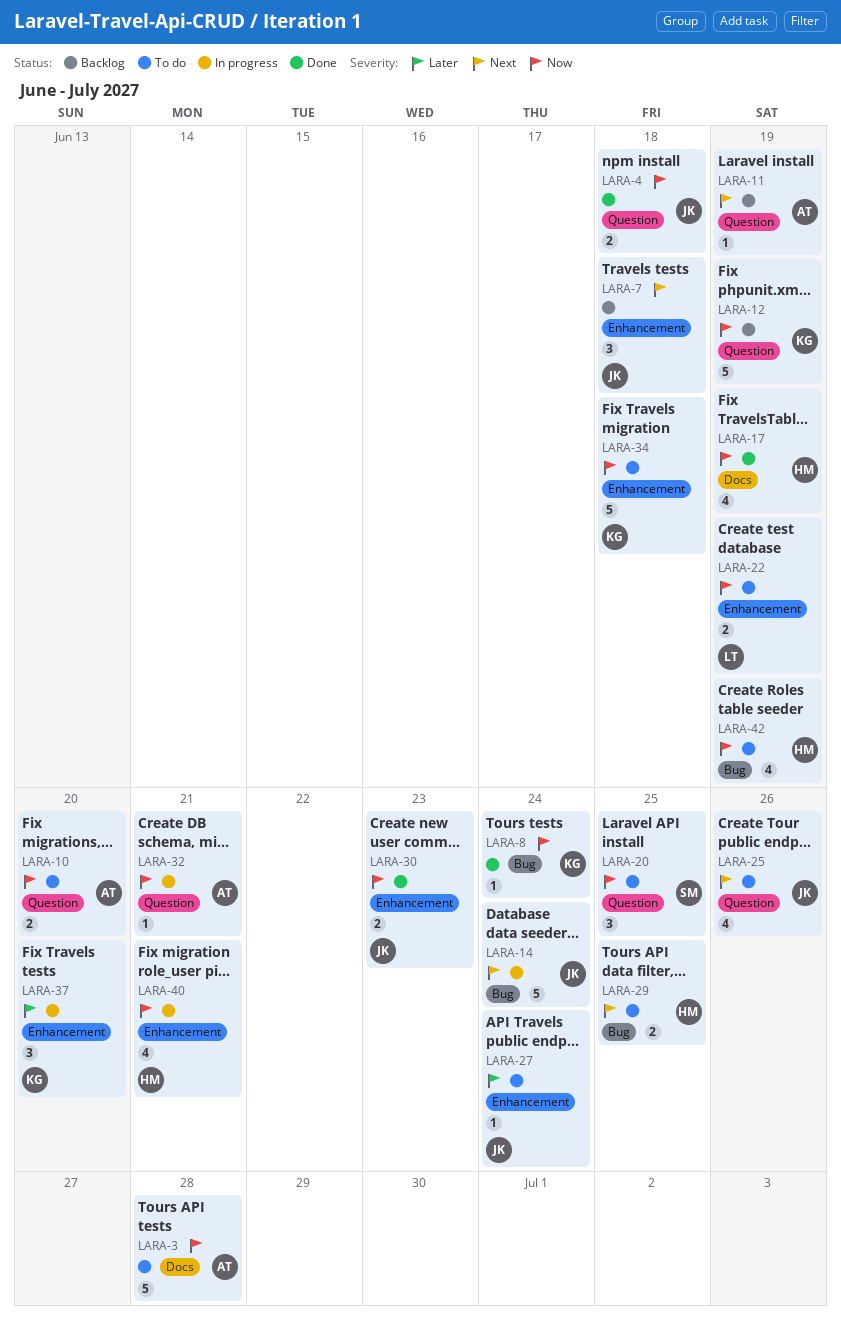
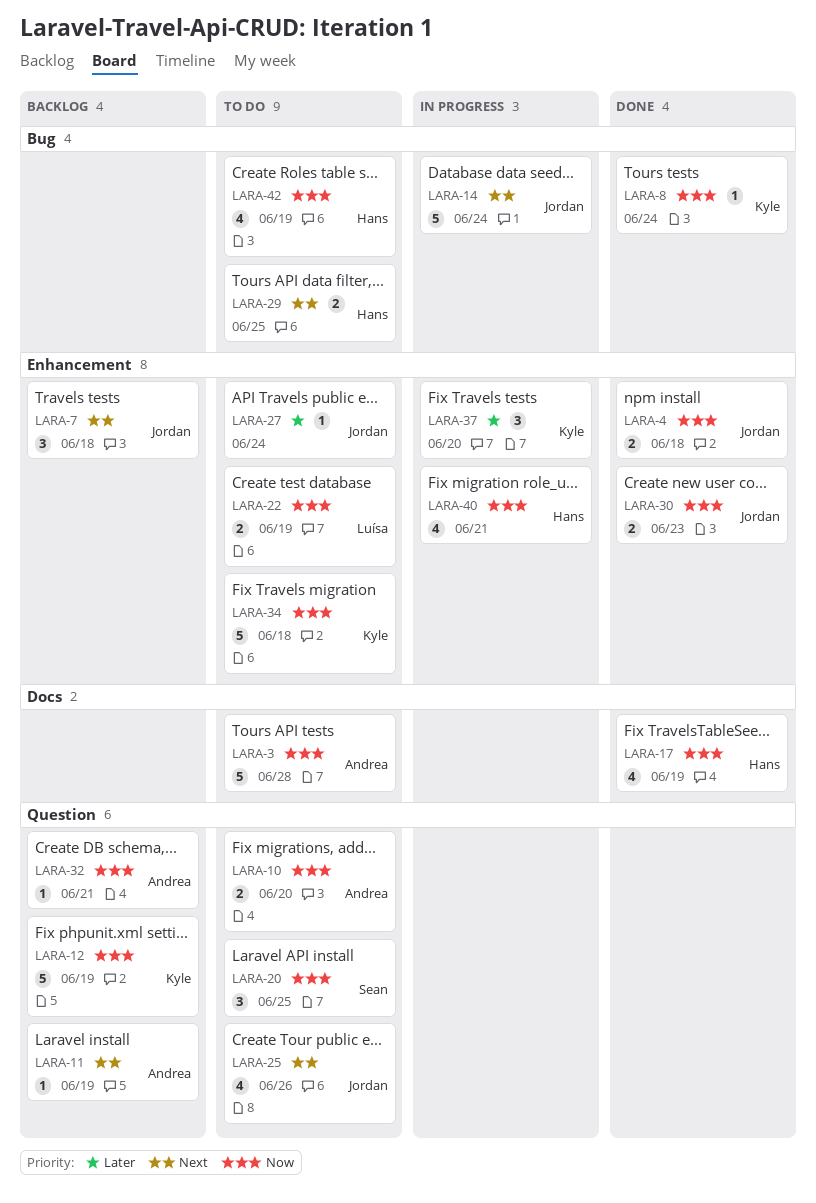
LARA-4, label: Question -> Enhancement
LARA-32, status: In progress -> Backlog

